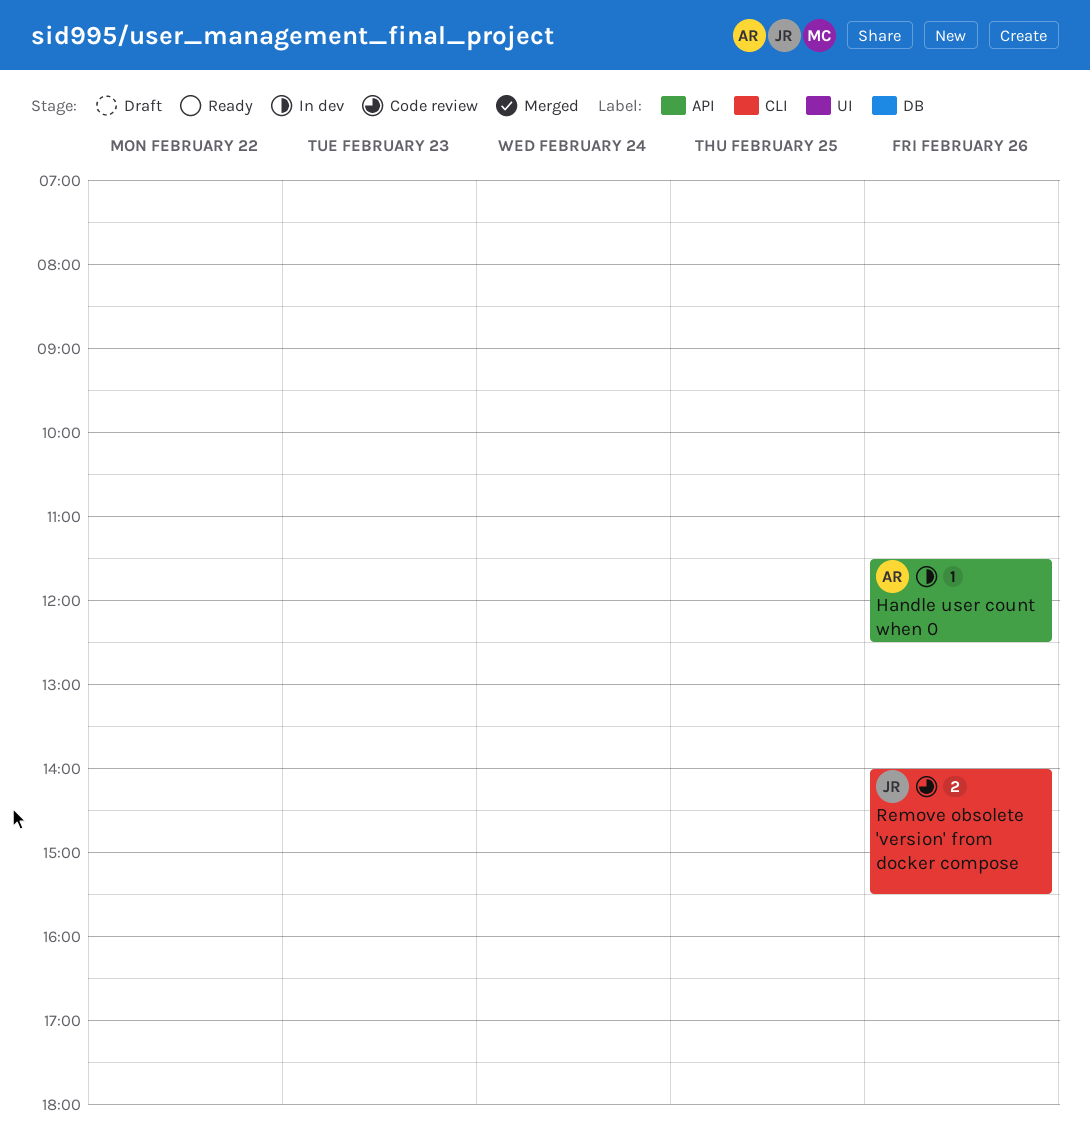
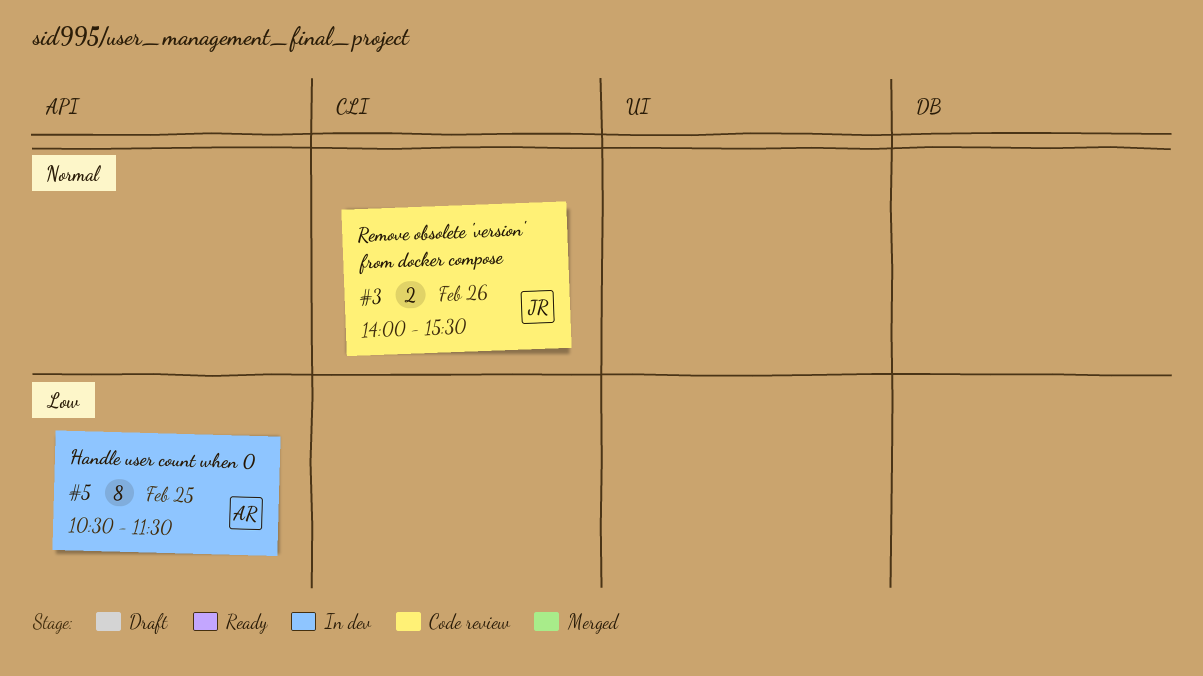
Handle user count when 0, estimate: 1 -> 8
Handle user count when 0, day: Feb 26 -> Feb 25
Handle user count when 0, begins: 11:30 -> 10:30
Handle user count when 0, ends: 12:30 -> 11:30

